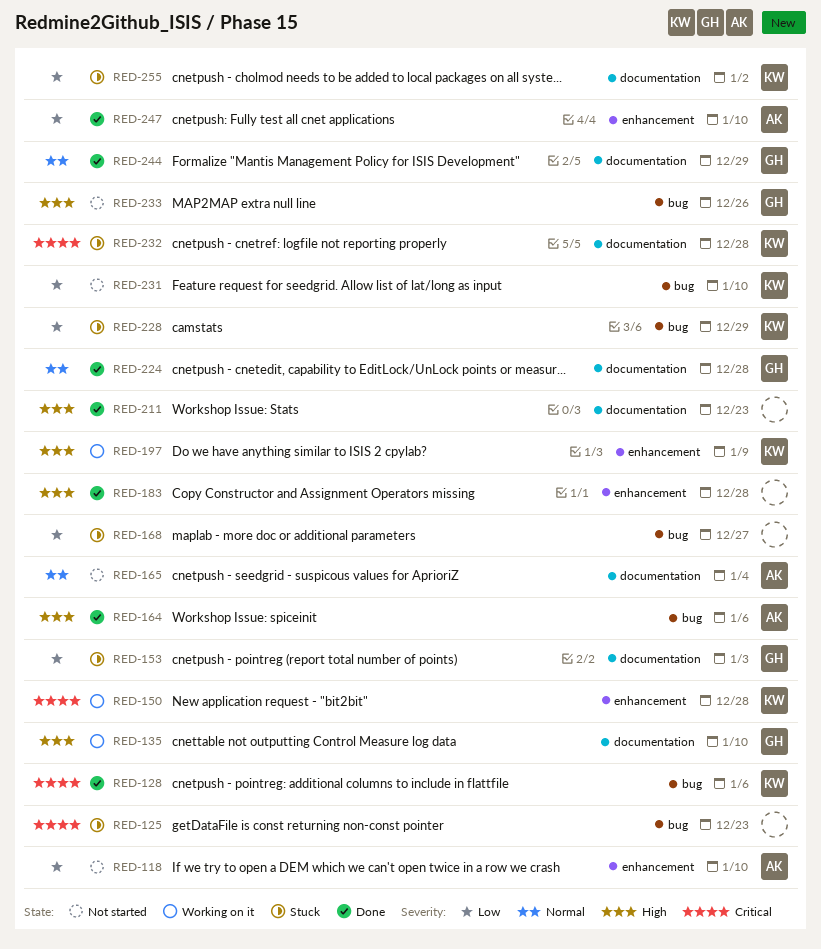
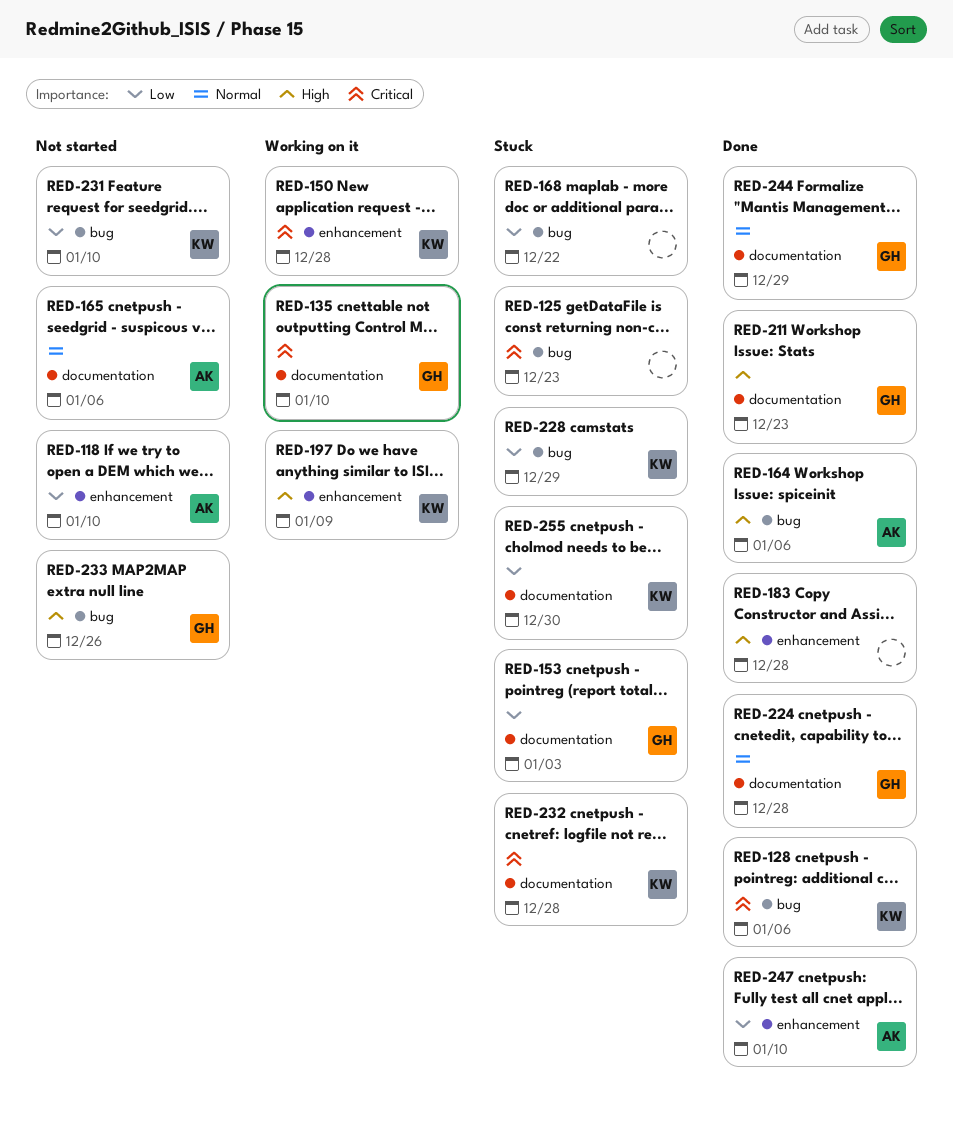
RED-135, priority: High -> Critical
RED-165, due: Jan 4 -> Jan 6
RED-168, due: Dec 27 -> Dec 22
RED-211, owner: none -> GH
RED-255, due: Jan 2 -> Dec 30

